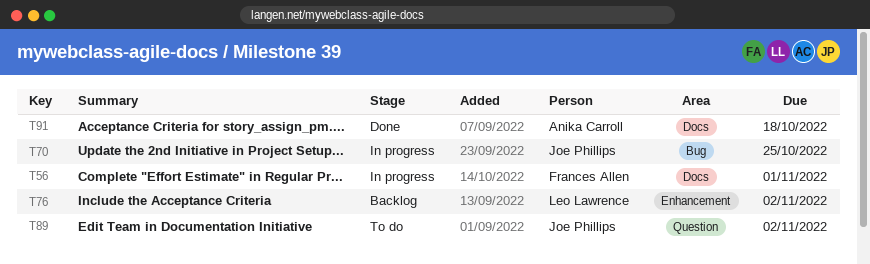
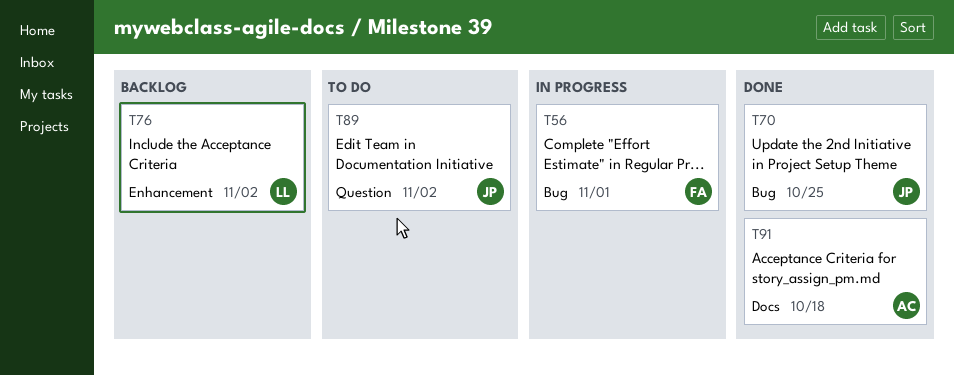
T56, label: Docs -> Bug
T70, status: In progress -> Done

